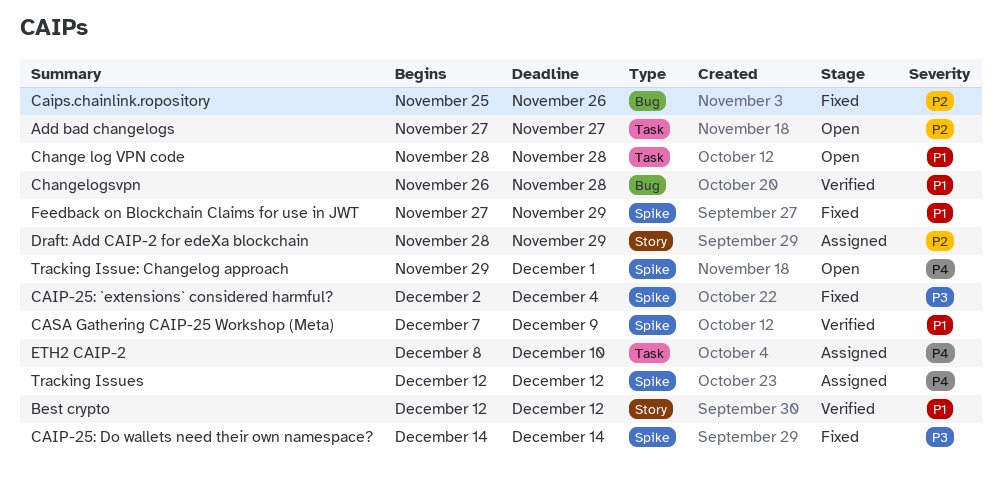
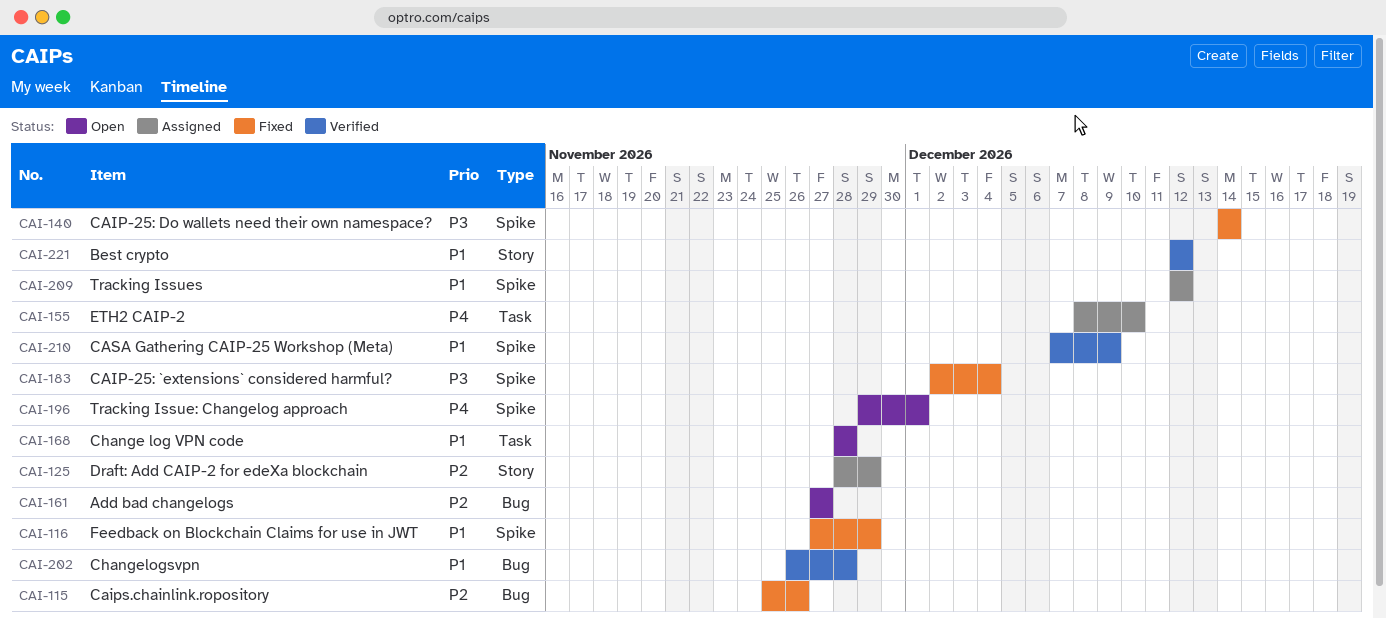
Add bad changelogs, label: Task -> Bug
Tracking Issues, priority: P4 -> P1

